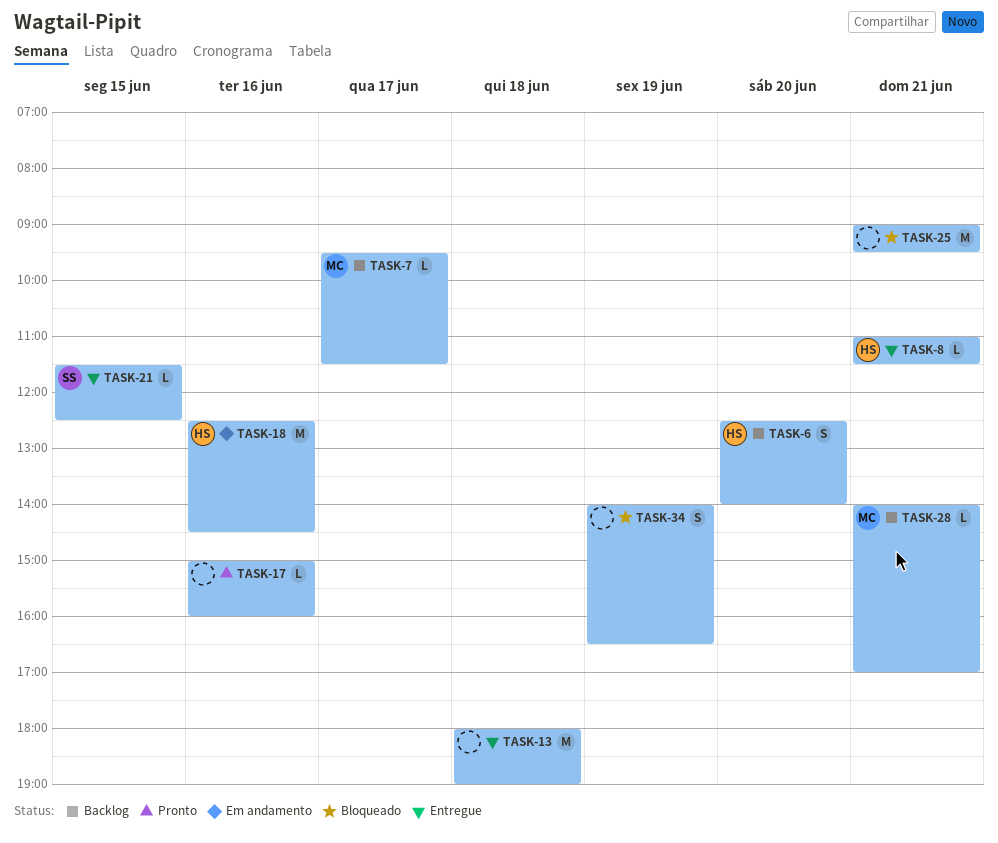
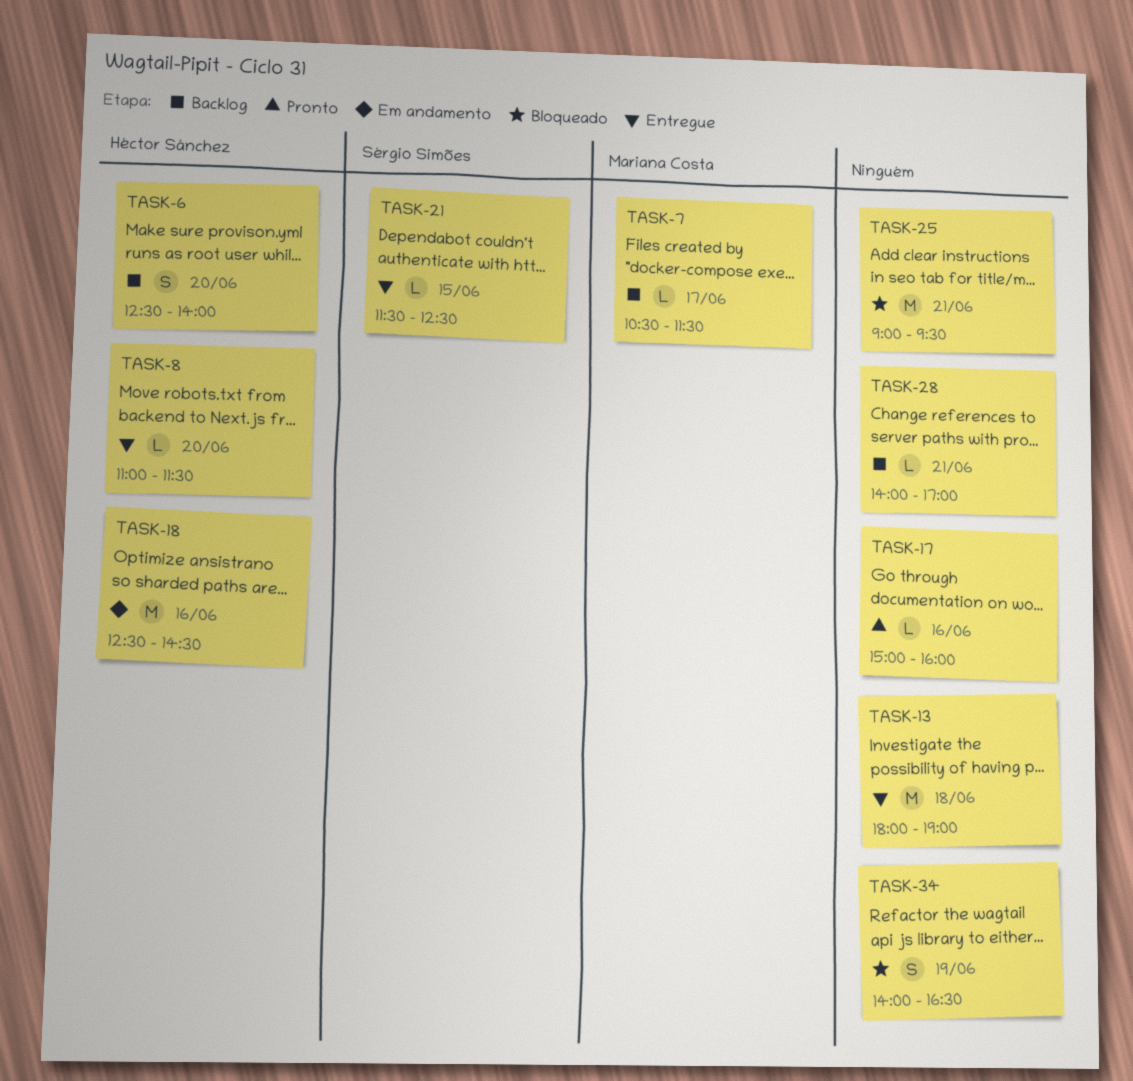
TASK-7, begins: 09:30 -> 10:30
TASK-8, day: Jun 21 -> Jun 20
TASK-28, owner: Mariana Costa -> none

